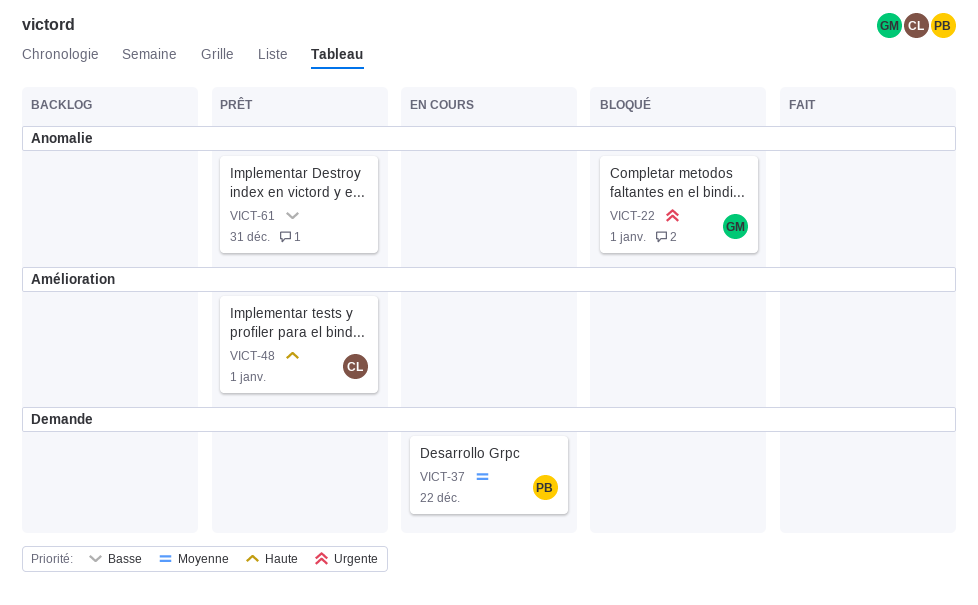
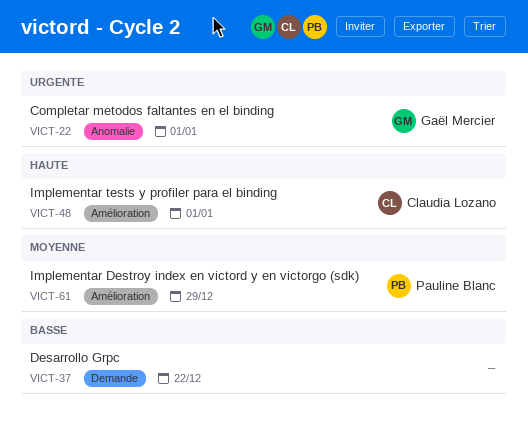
VICT-37, owner: Pauline Blanc -> none
VICT-37, priority: Moyenne -> Basse
VICT-61, owner: none -> Pauline Blanc
VICT-61, priority: Basse -> Moyenne
VICT-61, label: Anomalie -> Amélioration
VICT-61, due: Dec 31 -> Dec 29

